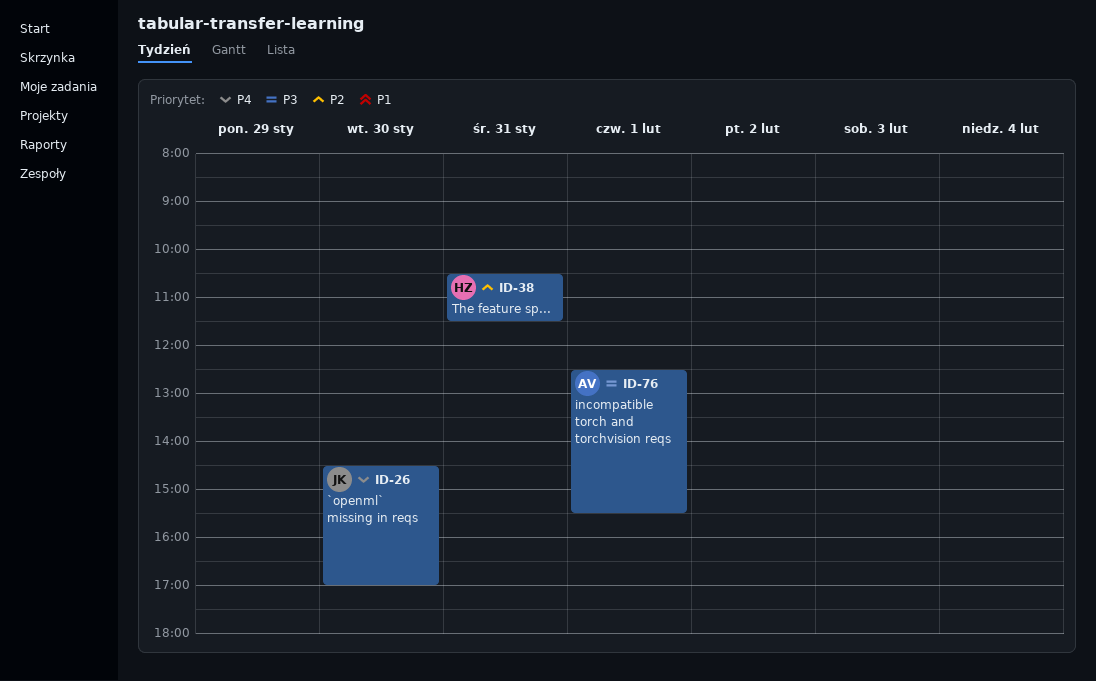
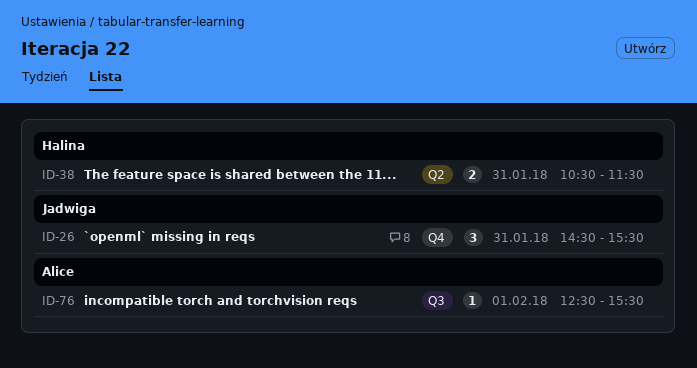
ID-26, day: Jan 30 -> Jan 31
ID-26, ends: 17:00 -> 15:30

